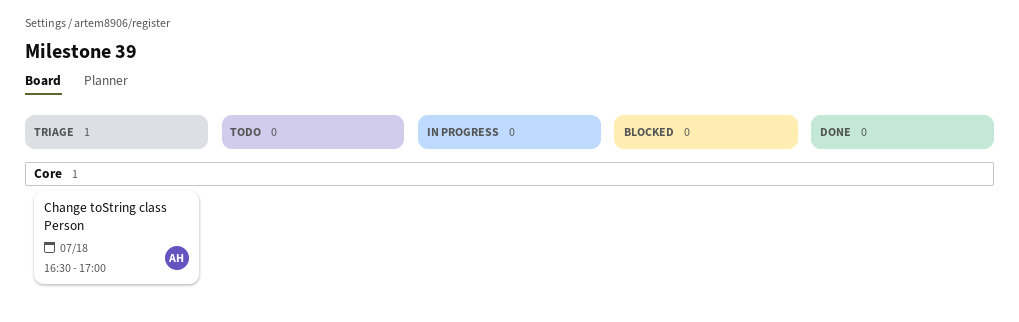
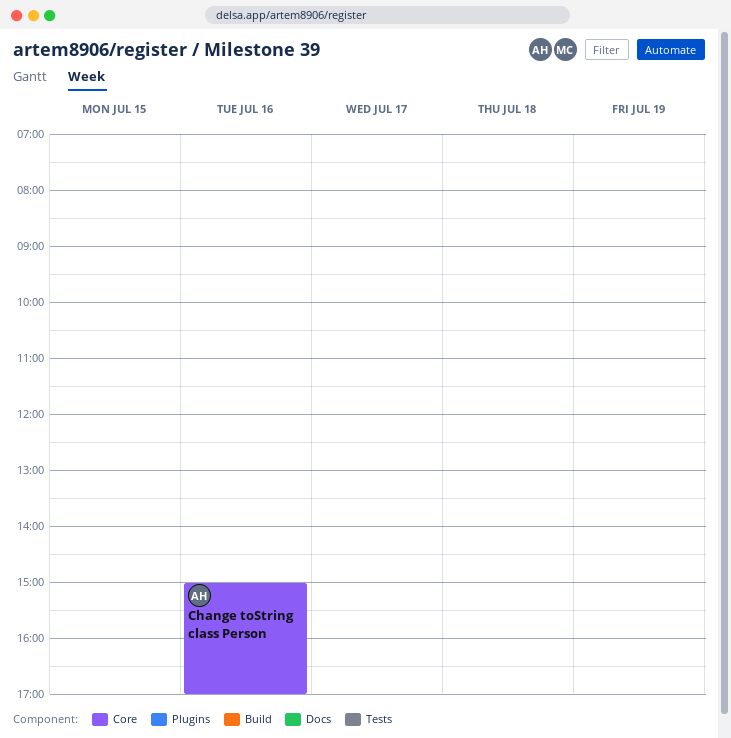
Change toString class Person, day: Jul 18 -> Jul 16
Change toString class Person, begins: 16:30 -> 15:00

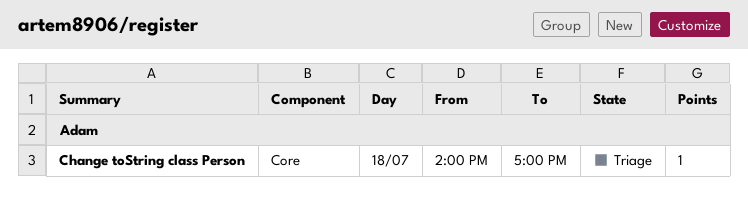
Change toString class Person, day: Jul 16 -> Jul 18
Change toString class Person, begins: 15:00 -> 14:00

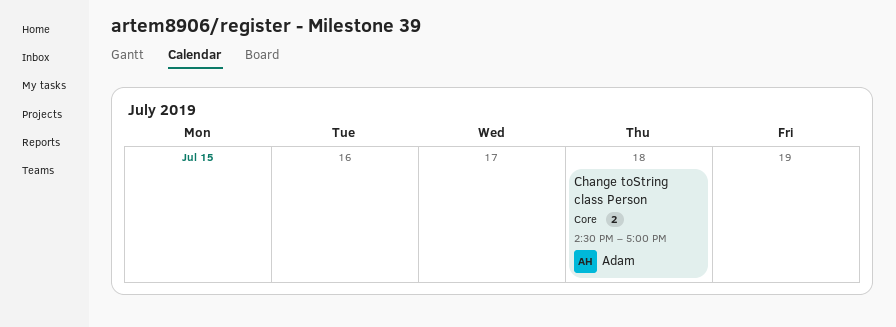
Change toString class Person, estimate: 1 -> 2
Change toString class Person, begins: 14:00 -> 14:30

